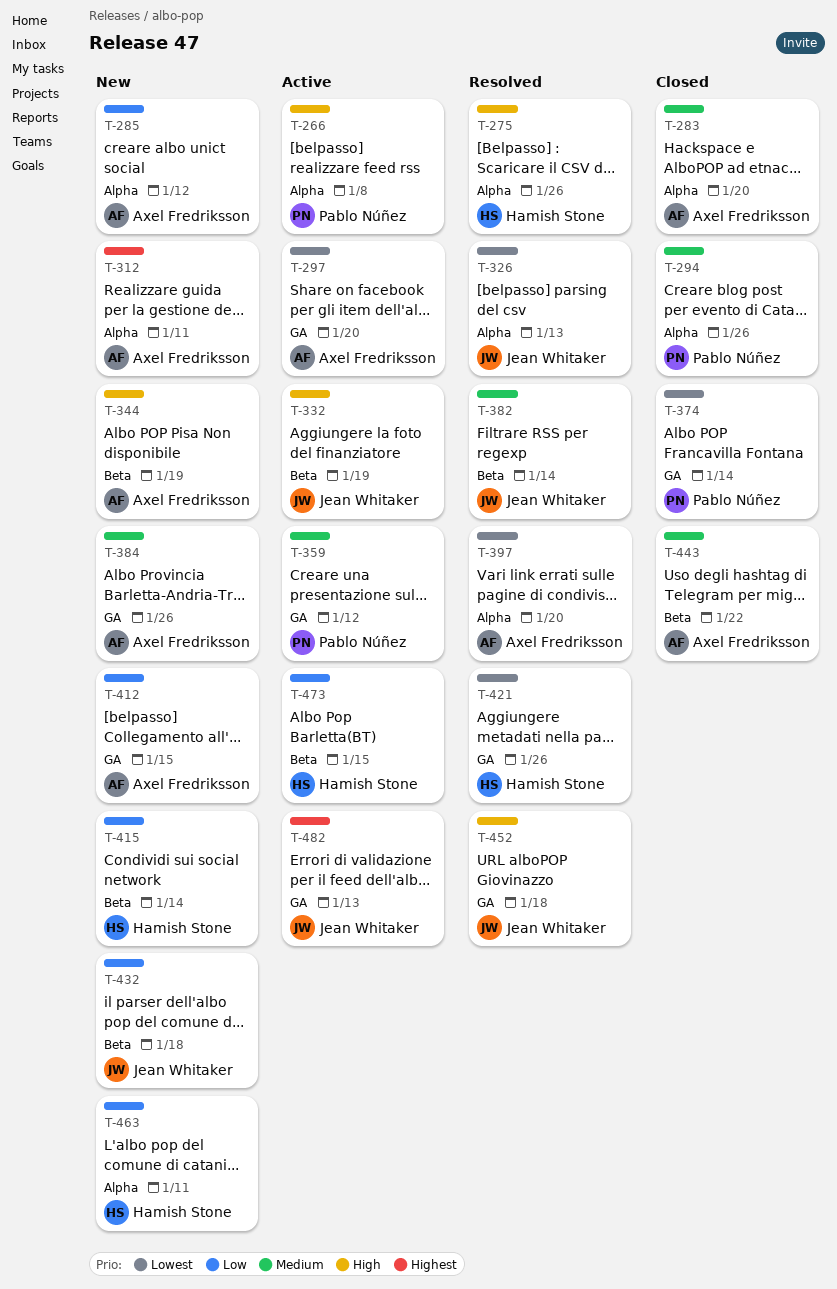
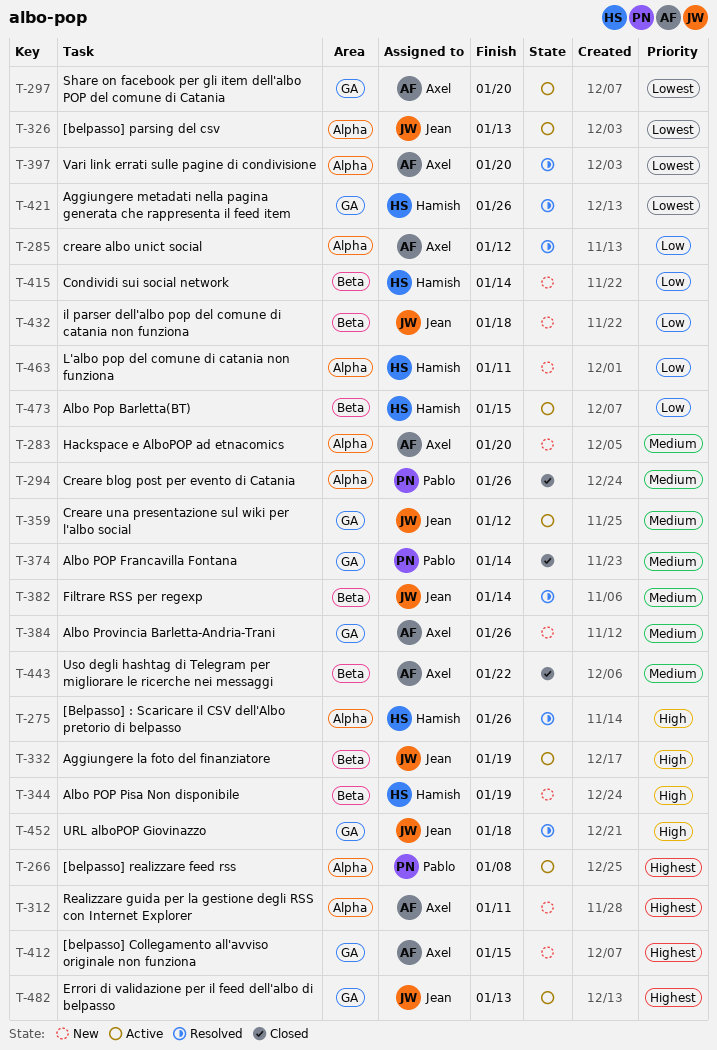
T-266, priority: High -> Highest
T-283, status: Closed -> New
T-285, status: New -> Resolved
T-326, status: Resolved -> Active
T-344, owner: Axel Fredriksson -> Hamish Stone
T-359, owner: Pablo Núñez -> Jean Whitaker
T-374, priority: Lowest -> Medium
T-412, priority: Low -> Highest

